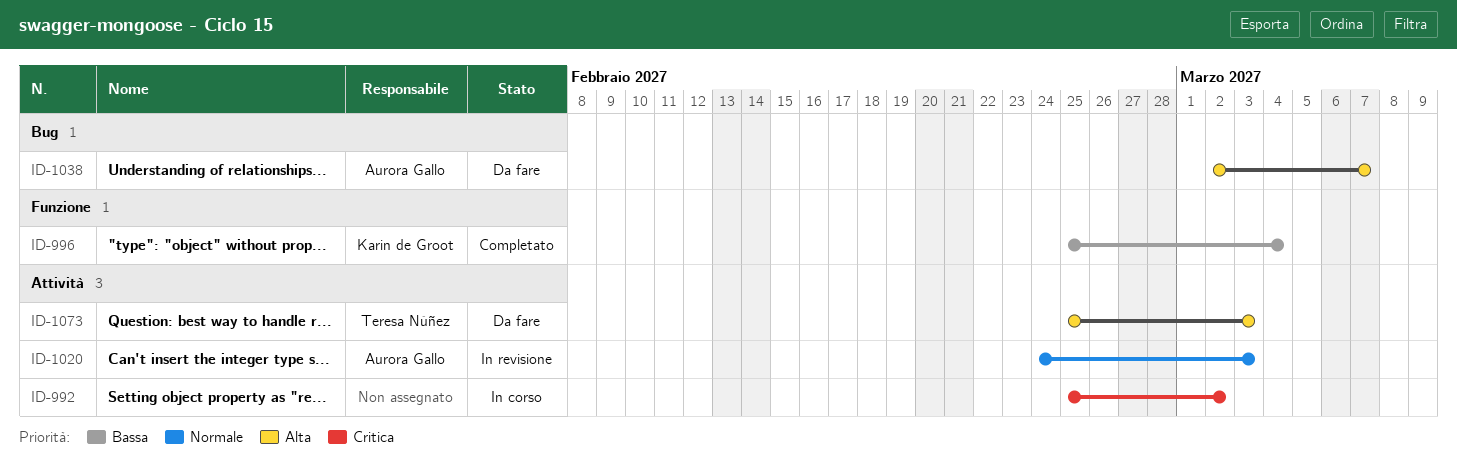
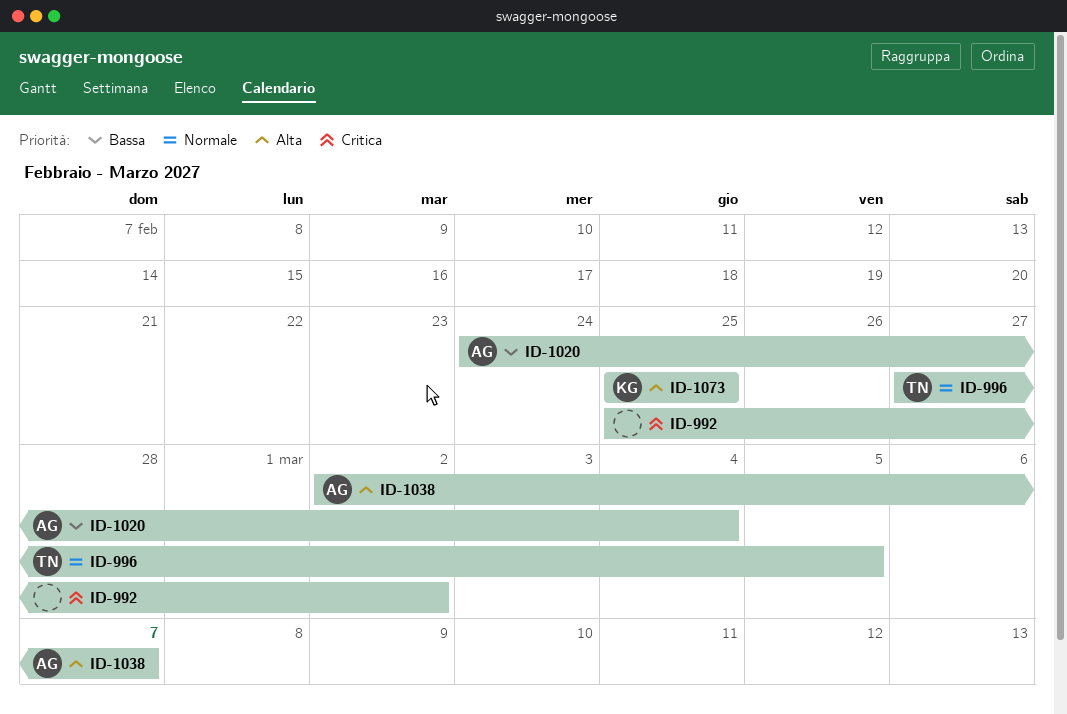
ID-996, owner: Karin de Groot -> Teresa Núñez
ID-996, priority: Bassa -> Normale
ID-996, start: Feb 25 -> Feb 27
ID-996, due: Mar 4 -> Mar 5
ID-1020, priority: Normale -> Bassa
ID-1020, due: Mar 3 -> Mar 4
ID-1073, owner: Teresa Núñez -> Karin de Groot
ID-1073, due: Mar 3 -> Feb 25

